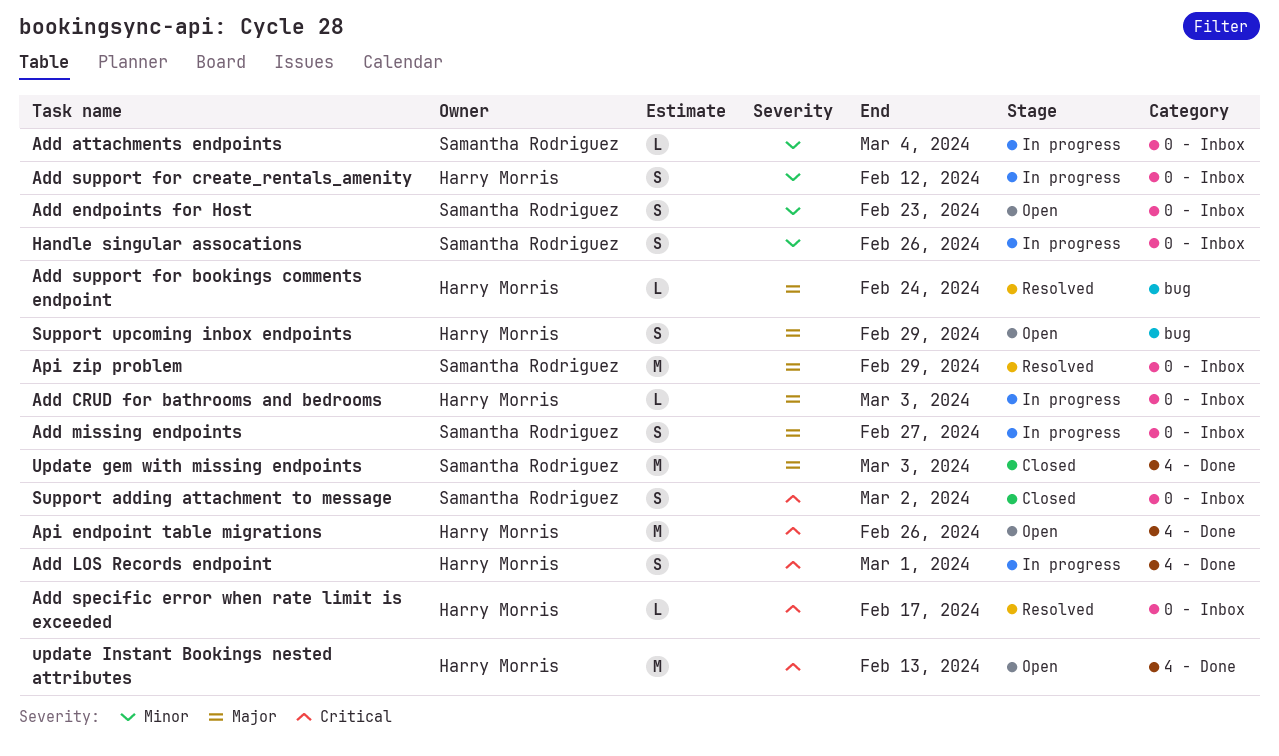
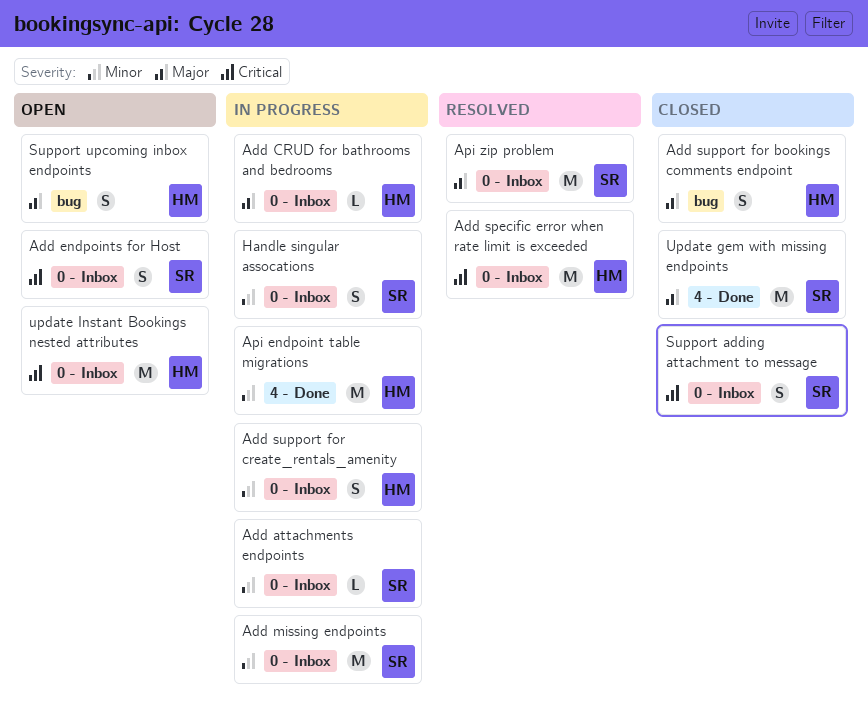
Add endpoints for Host, priority: Minor -> Critical
Add LOS Records endpoint: present -> none
Add missing endpoints, priority: Major -> Minor
Add missing endpoints, estimate: S -> M
Add specific error when rate limit is exceeded, estimate: L -> M
Add support for bookings comments endpoint, status: Resolved -> Closed
Add support for bookings comments endpoint, estimate: L -> S
Api endpoint table migrations, status: Open -> In progress
Api endpoint table migrations, priority: Critical -> Minor
update Instant Bookings nested attributes, label: 4 - Done -> 0 - Inbox

